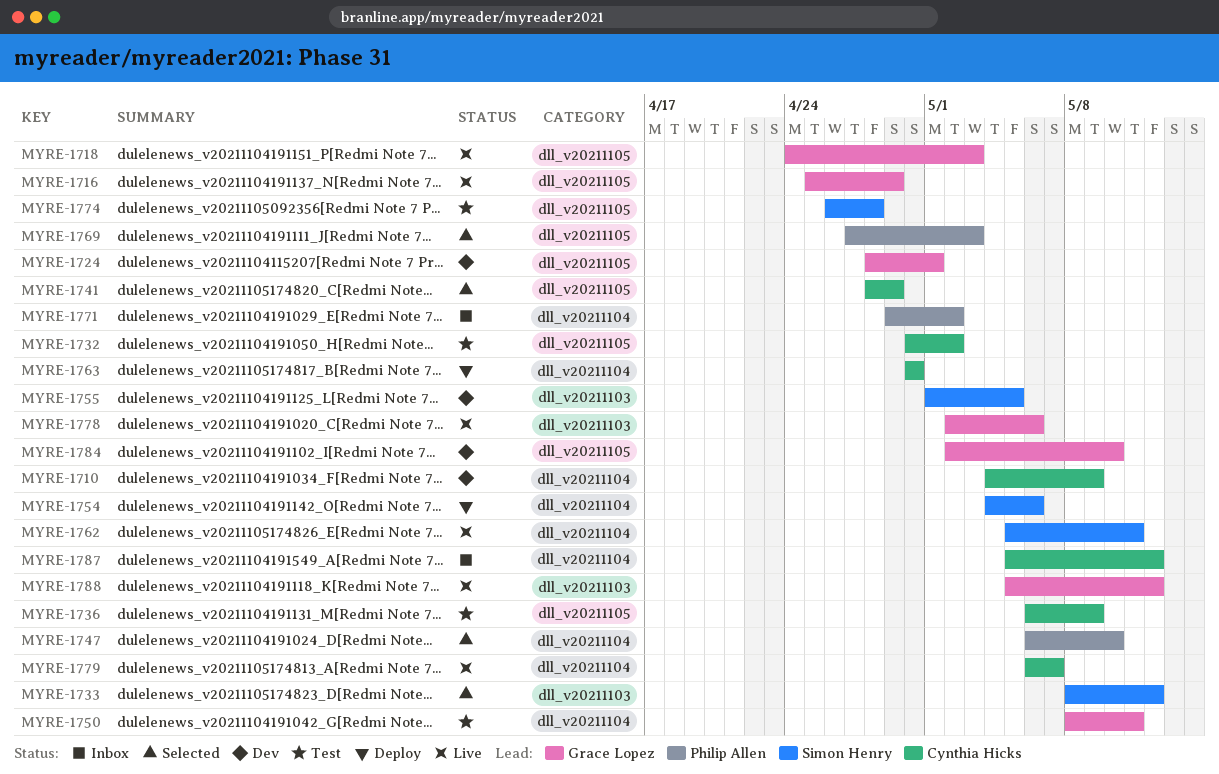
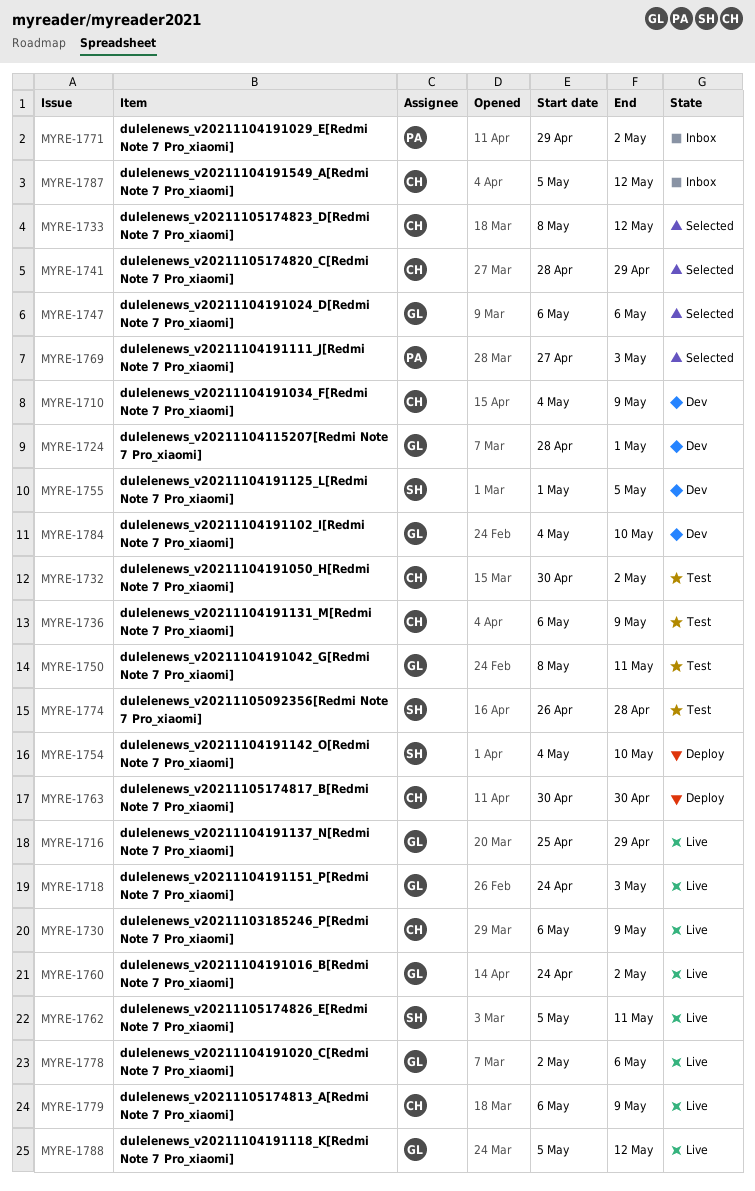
MYRE-1730: none -> present
MYRE-1733, owner: Simon Henry -> Cynthia Hicks
MYRE-1747, owner: Philip Allen -> Grace Lopez
MYRE-1747, due: May 10 -> May 6
MYRE-1754, due: May 6 -> May 10
MYRE-1760: none -> present
MYRE-1779, due: May 7 -> May 9
MYRE-1784, start: May 2 -> May 4

